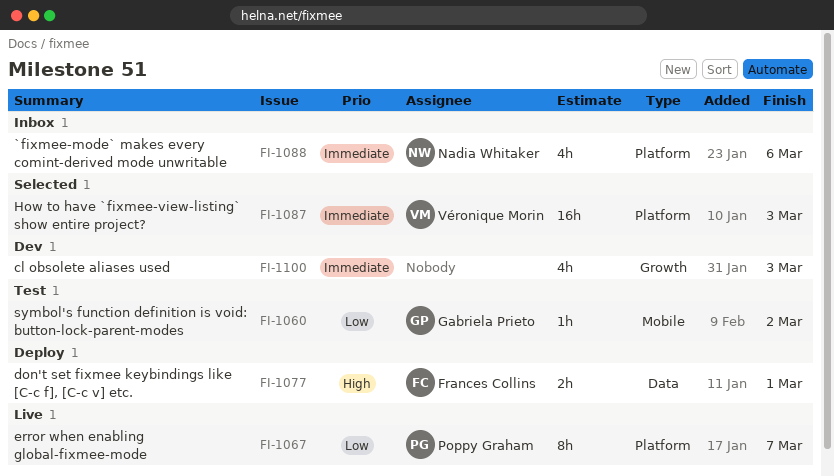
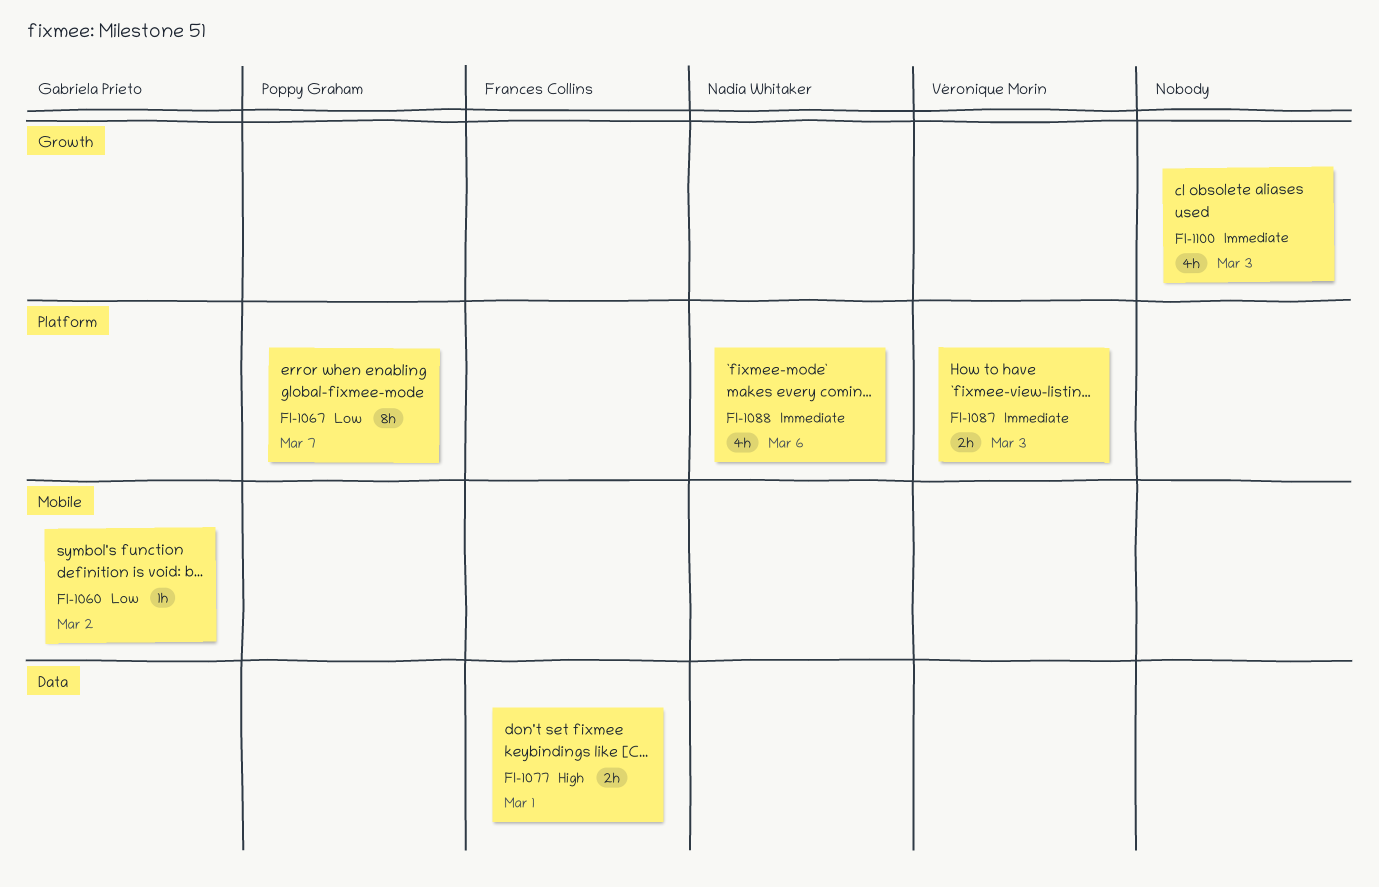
FI-1087, estimate: 16h -> 2h

